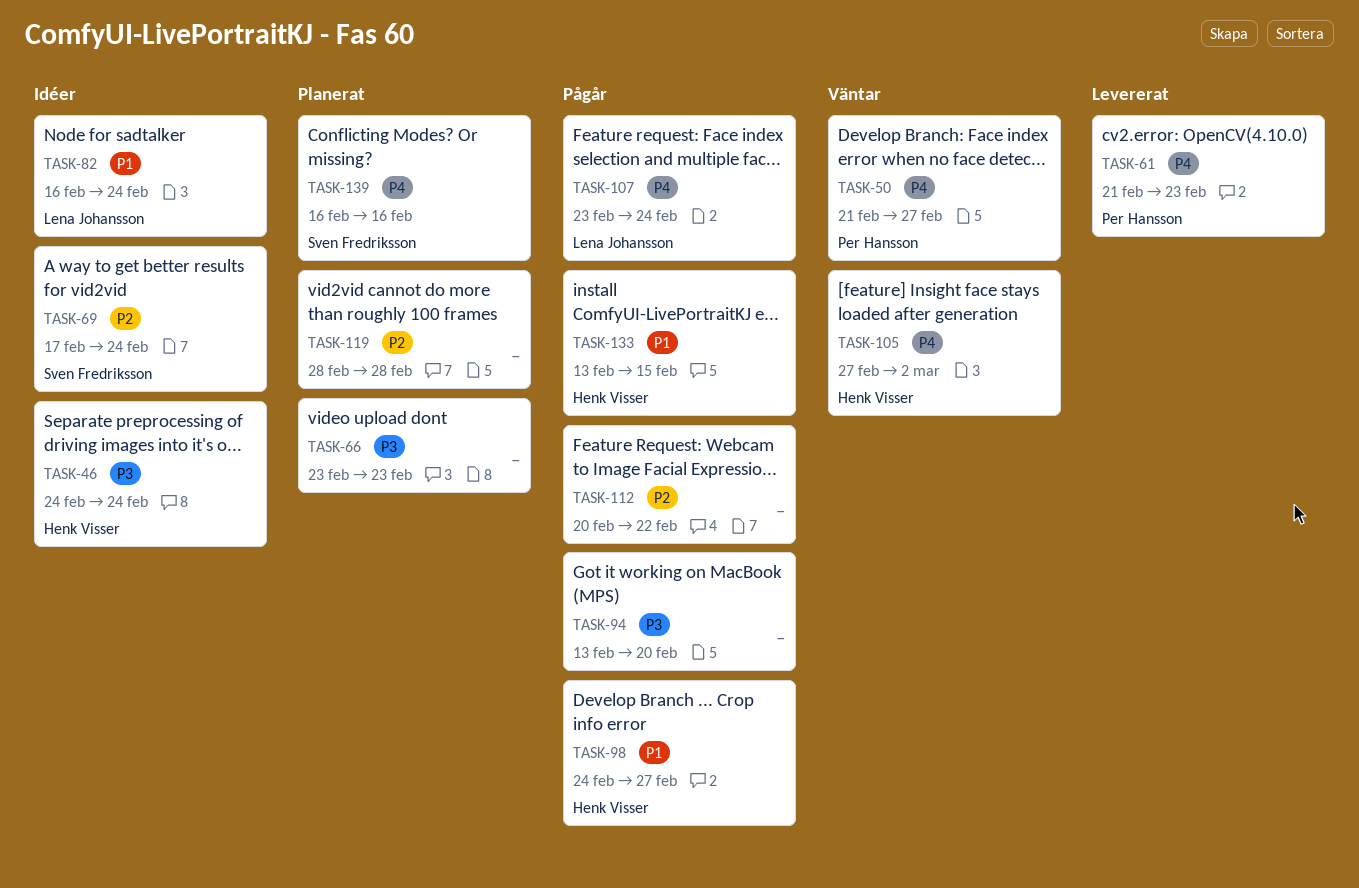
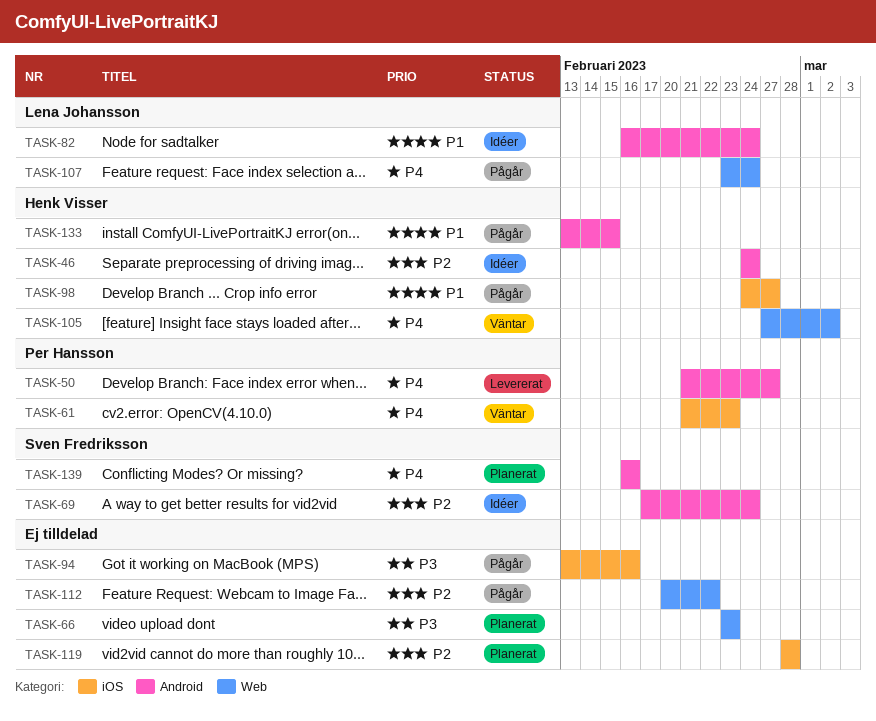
TASK-46, priority: P3 -> P2
TASK-50, status: Väntar -> Levererat
TASK-61, status: Levererat -> Väntar
TASK-94, due: Feb 20 -> Feb 16

